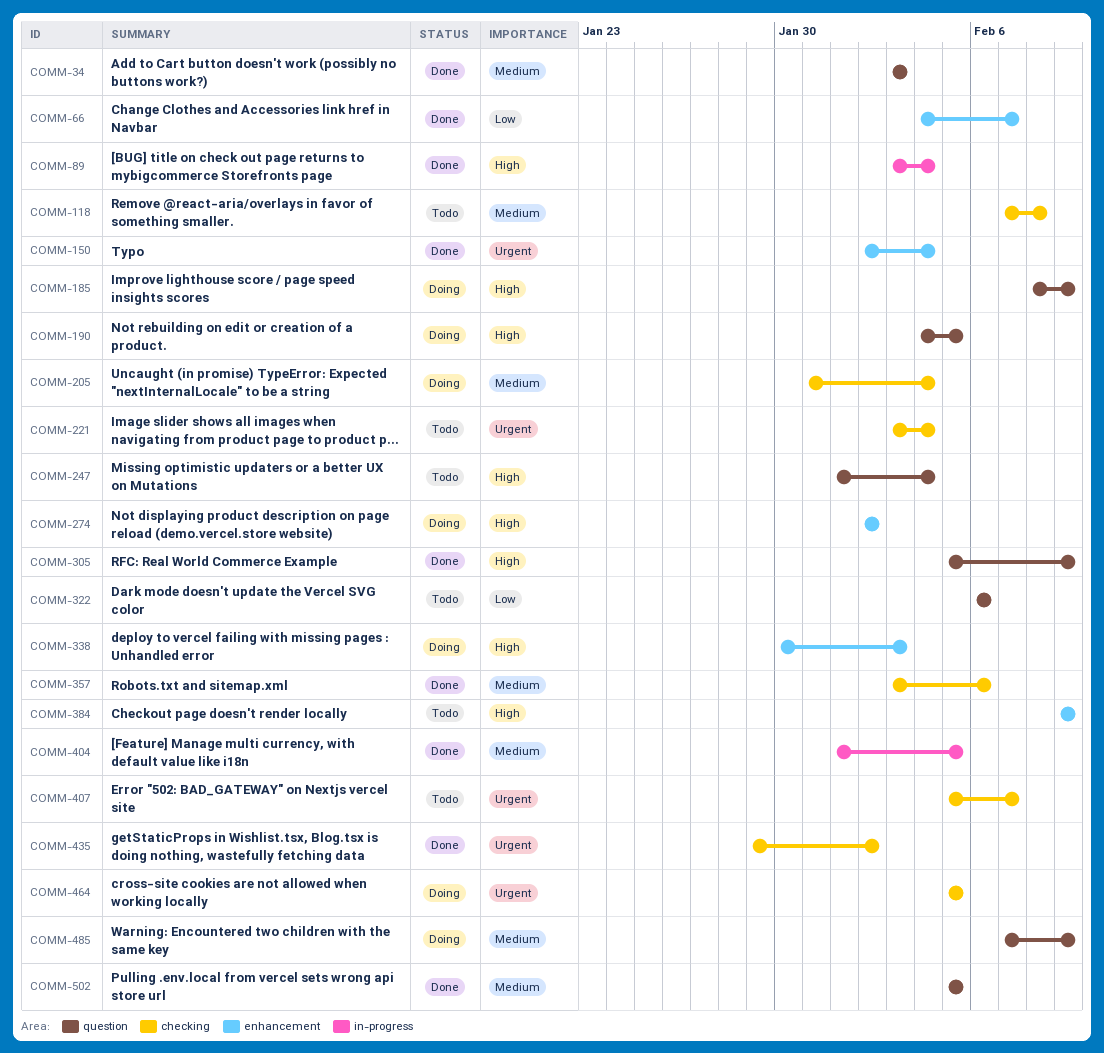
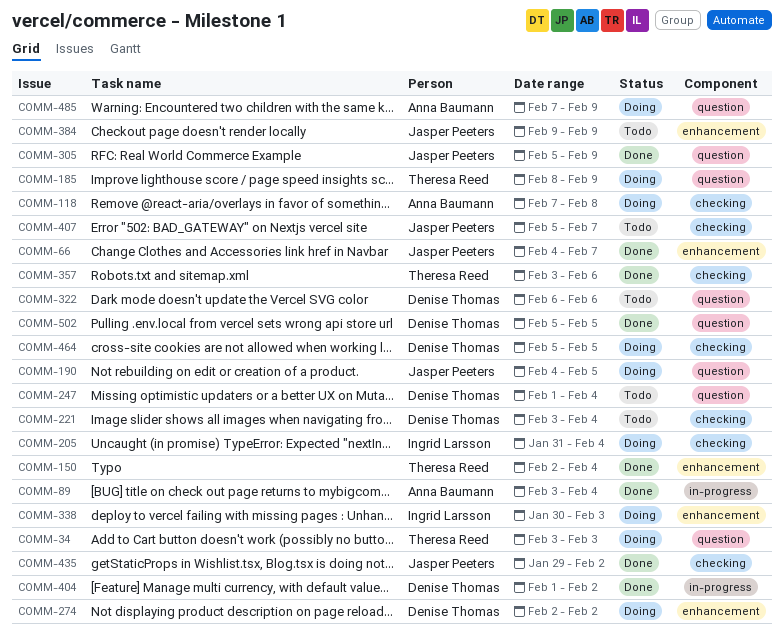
COMM-34, status: Done -> Doing
COMM-118, status: Todo -> Doing
COMM-404, due: Feb 5 -> Feb 2

